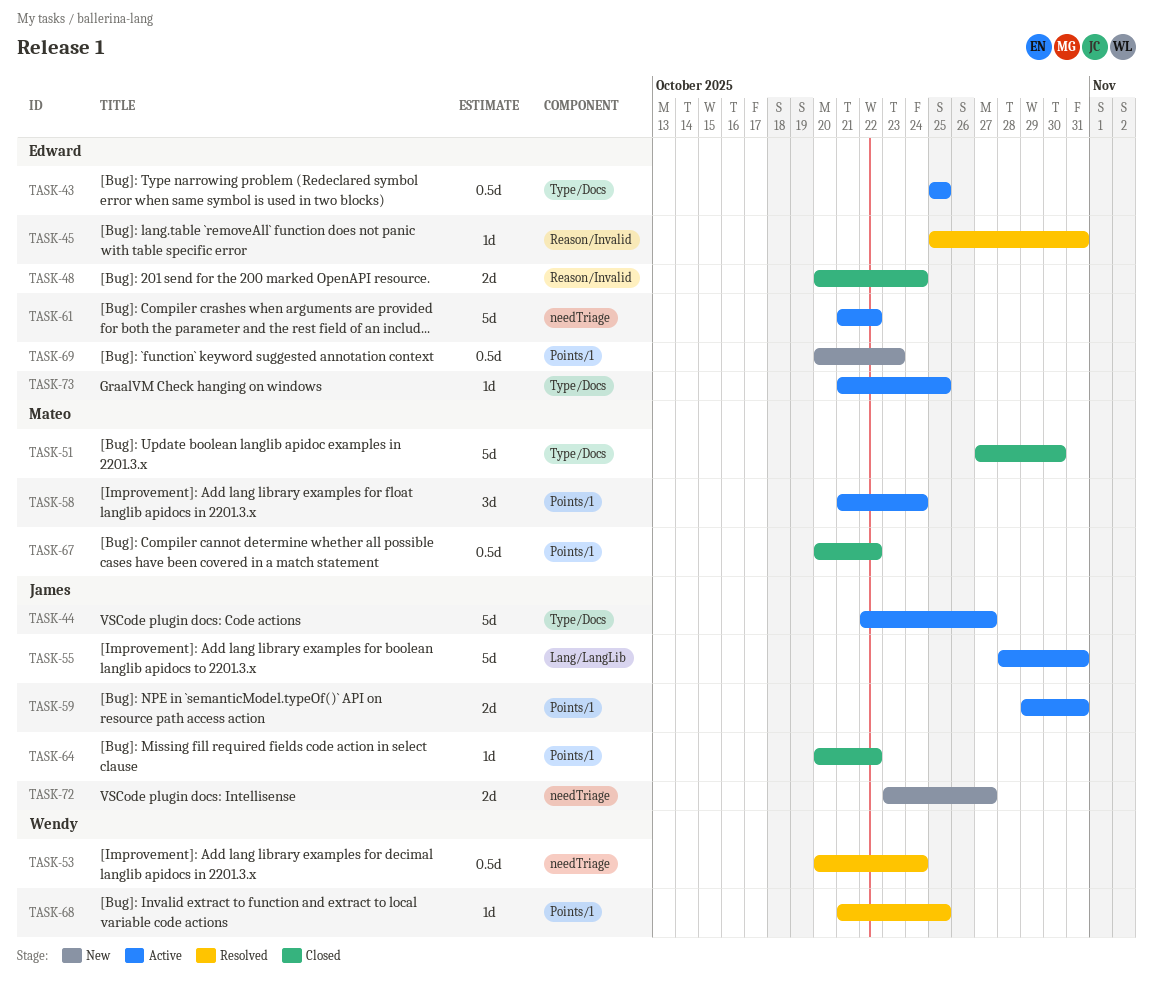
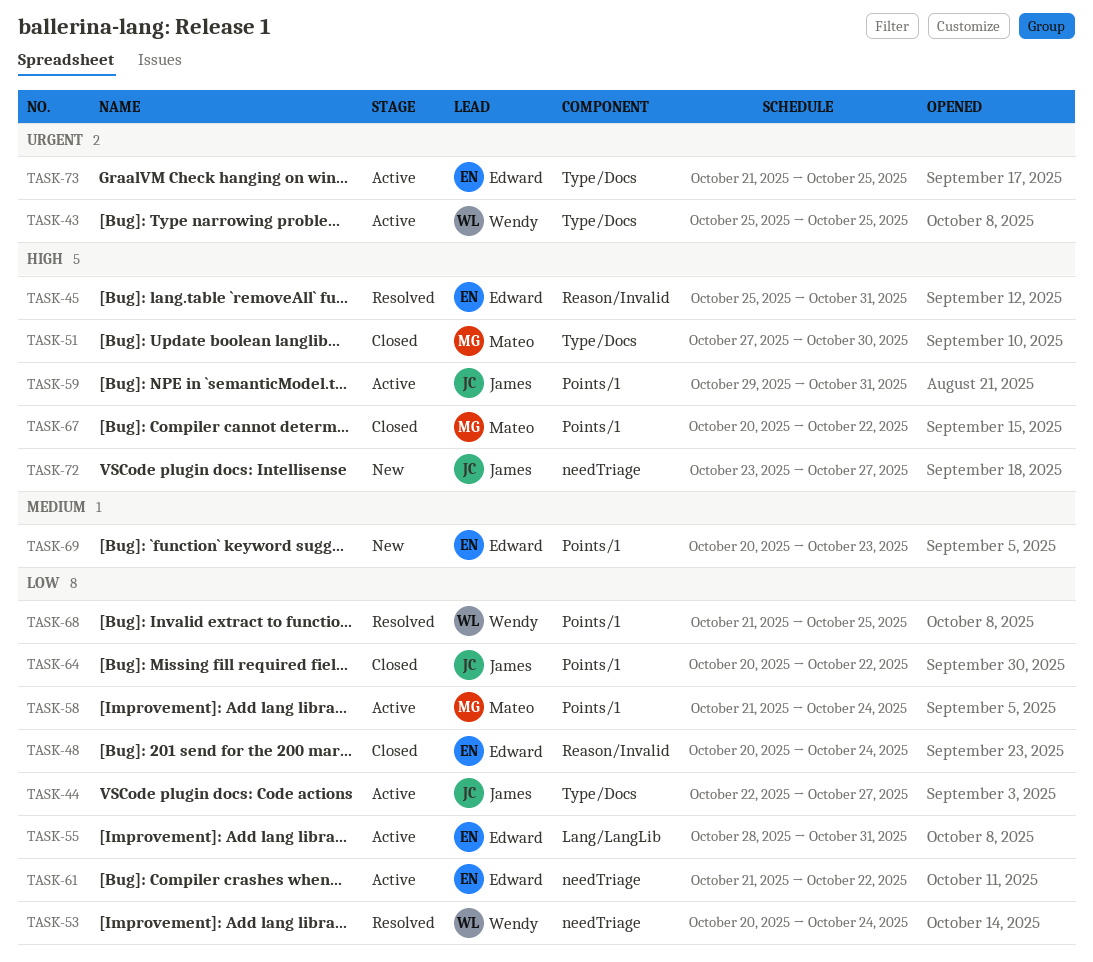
TASK-43, owner: Edward -> Wendy
TASK-55, owner: James -> Edward

